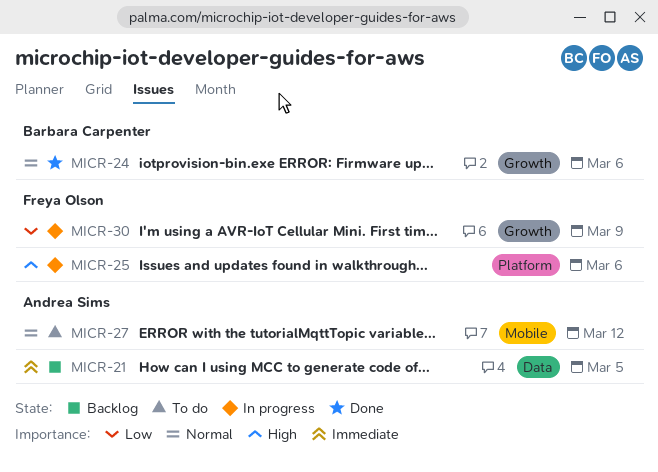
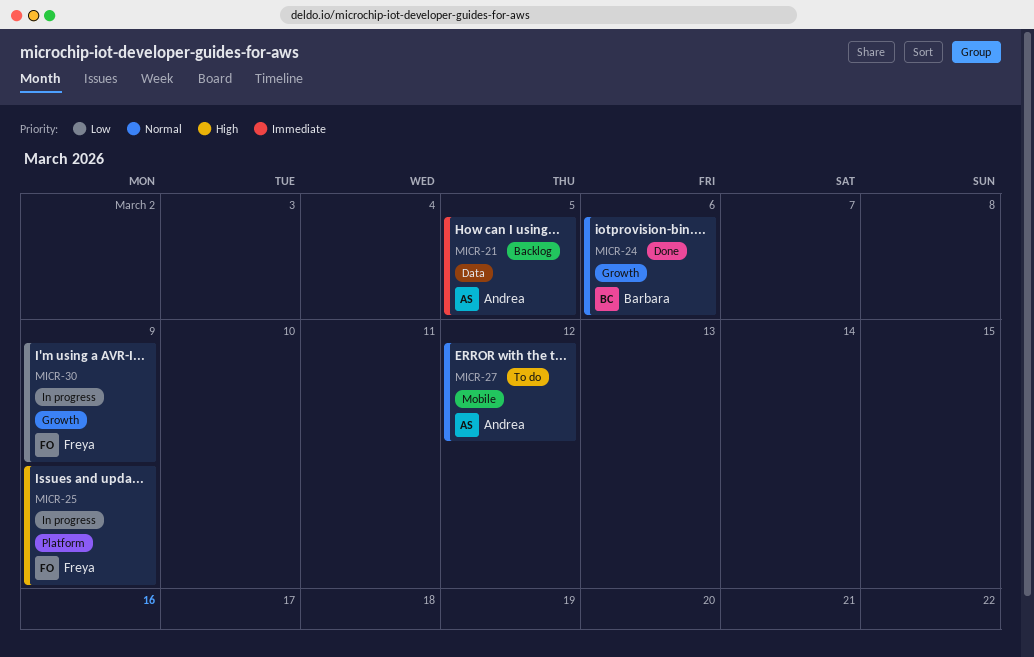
MICR-25, due: Mar 6 -> Mar 9

